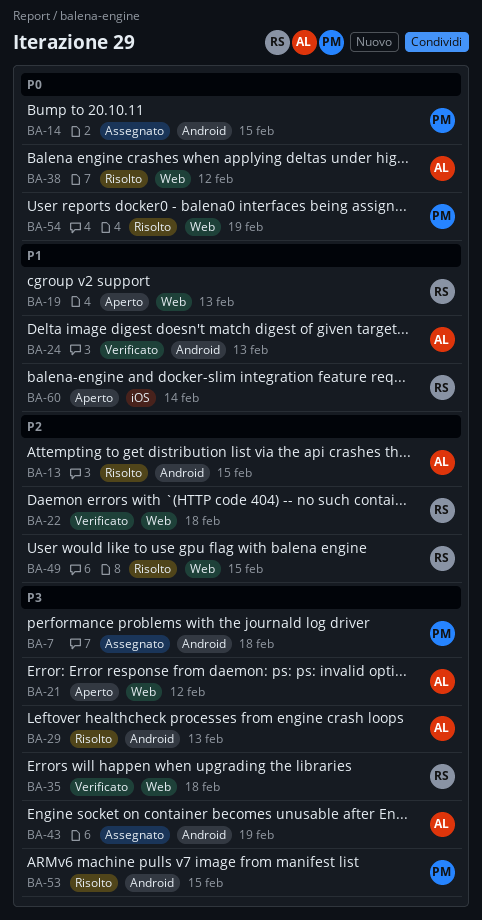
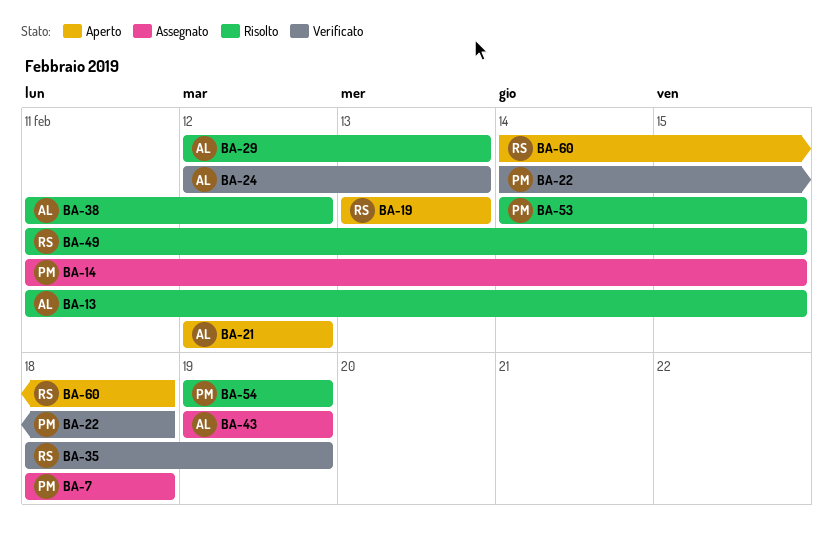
BA-22, owner: RS -> PM
BA-35, due: Feb 18 -> Feb 19
BA-60, due: Feb 14 -> Feb 18

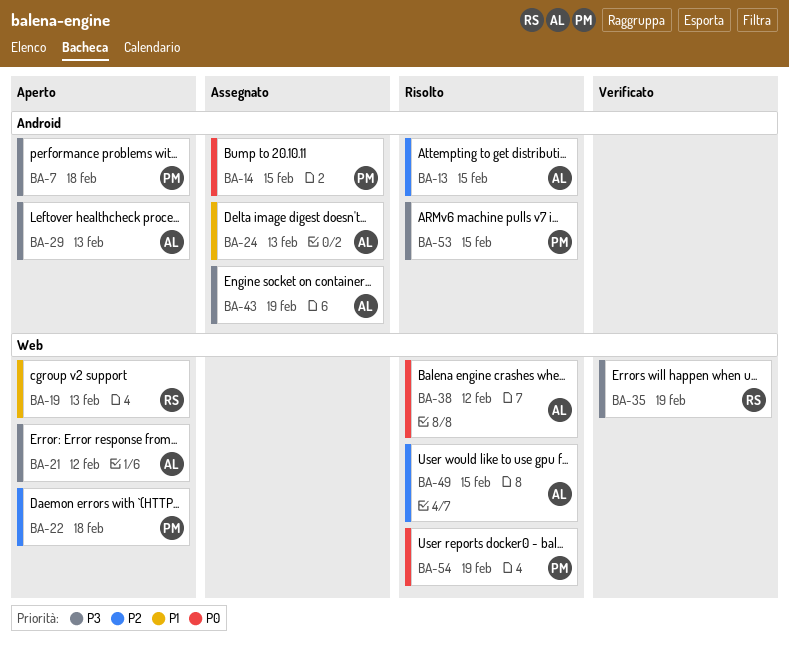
BA-7, status: Assegnato -> Aperto
BA-22, status: Verificato -> Aperto
BA-24, status: Verificato -> Assegnato
BA-29, status: Risolto -> Aperto
BA-49, owner: RS -> AL
BA-60: present -> none

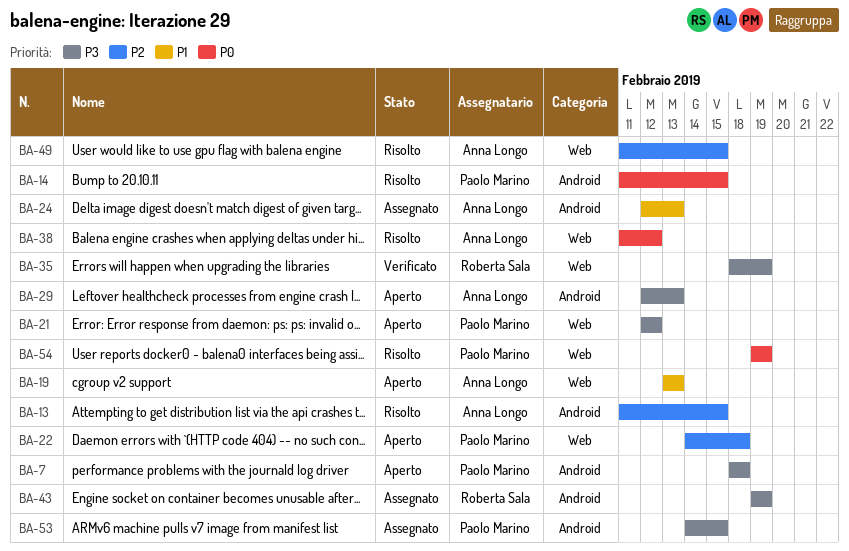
BA-14, status: Assegnato -> Risolto
BA-19, owner: Roberta Sala -> Anna Longo
BA-21, owner: Anna Longo -> Paolo Marino
BA-43, owner: Anna Longo -> Roberta Sala
BA-53, status: Risolto -> Assegnato

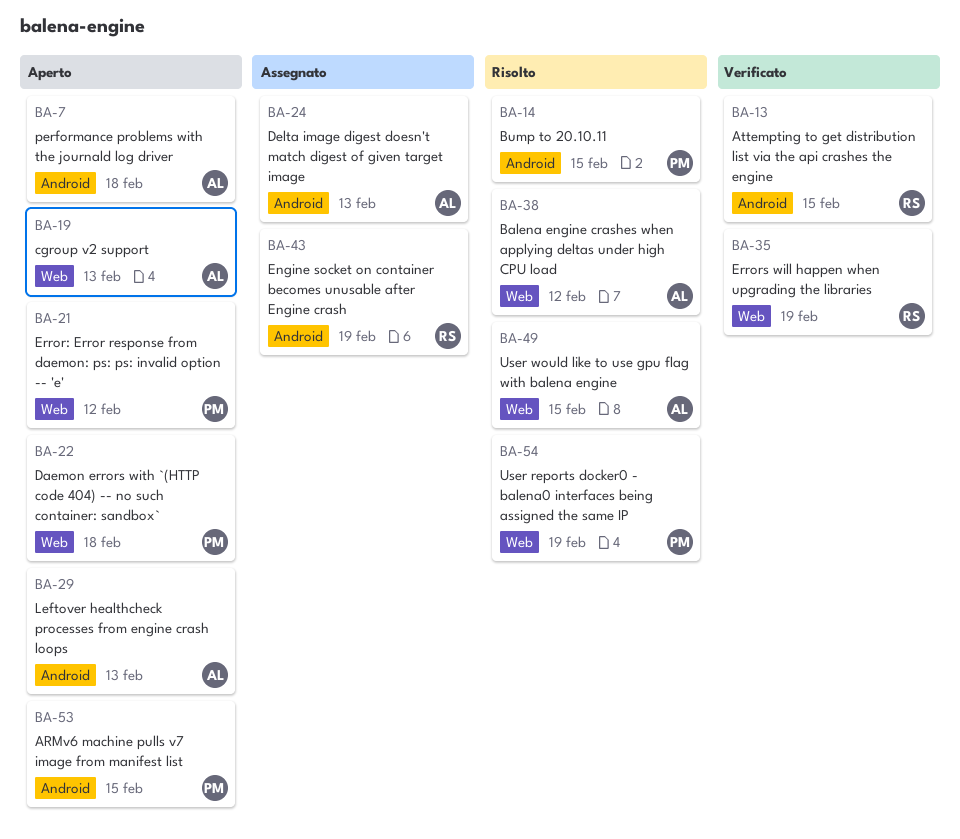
BA-7, owner: Paolo Marino -> Anna Longo
BA-13, status: Risolto -> Verificato
BA-13, owner: Anna Longo -> Roberta Sala
BA-53, status: Assegnato -> Aperto

